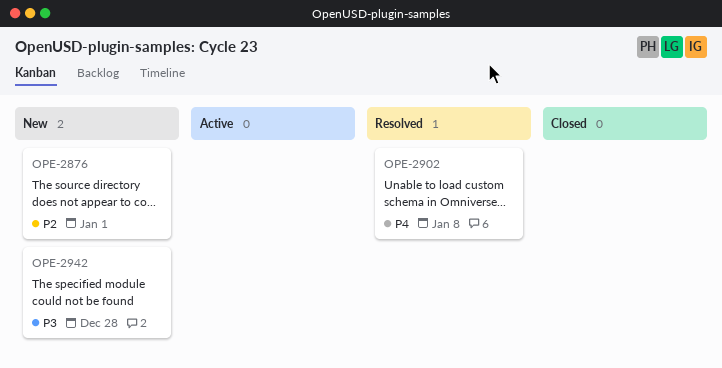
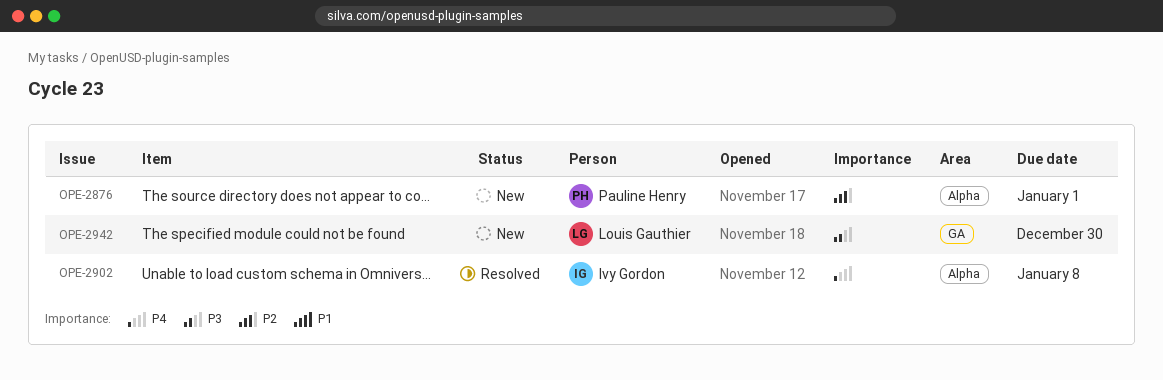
OPE-2942, due: Dec 28 -> Dec 30

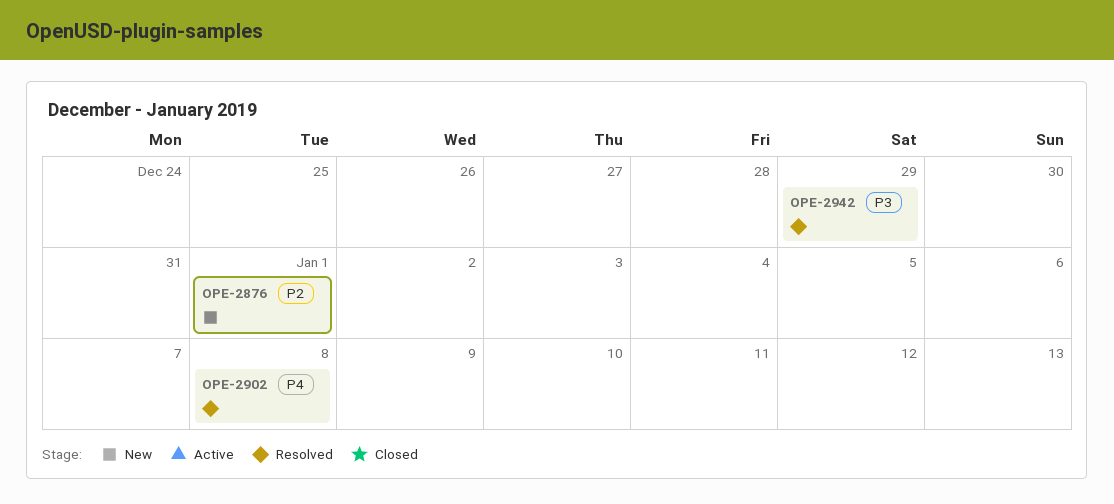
OPE-2942, status: New -> Resolved
OPE-2942, due: Dec 30 -> Dec 29

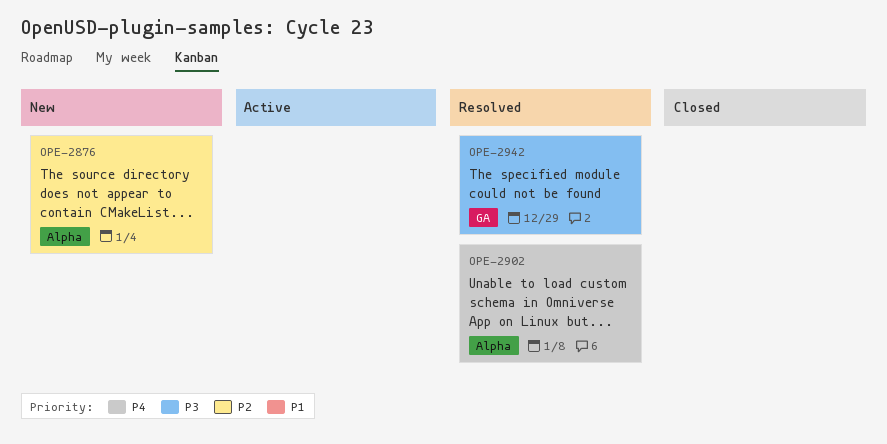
OPE-2876, due: Jan 1 -> Jan 4

